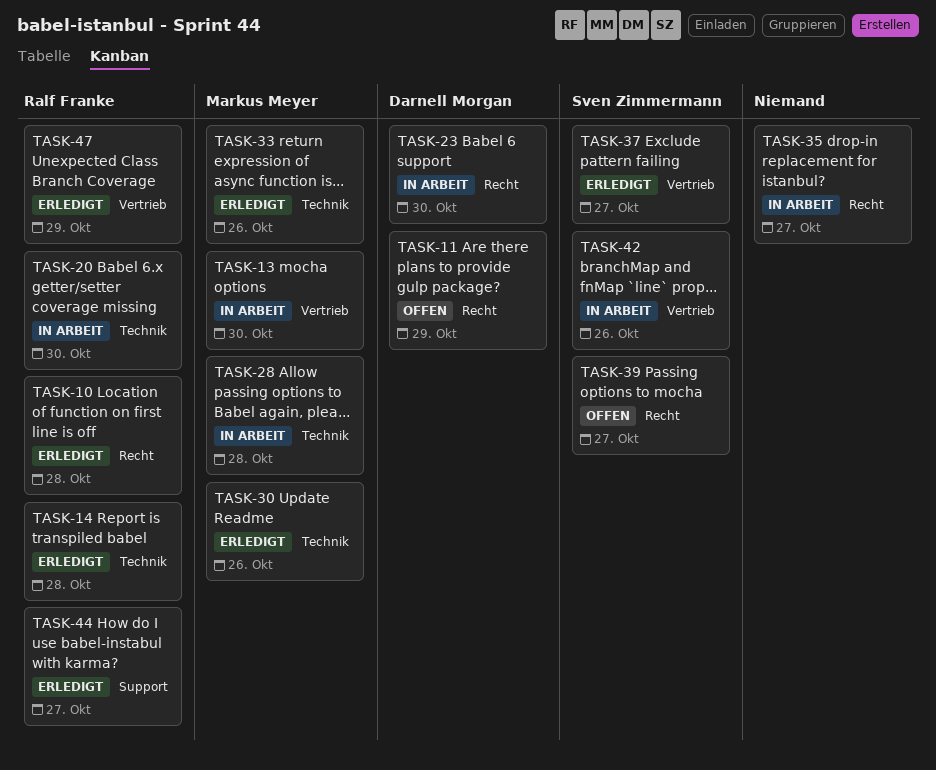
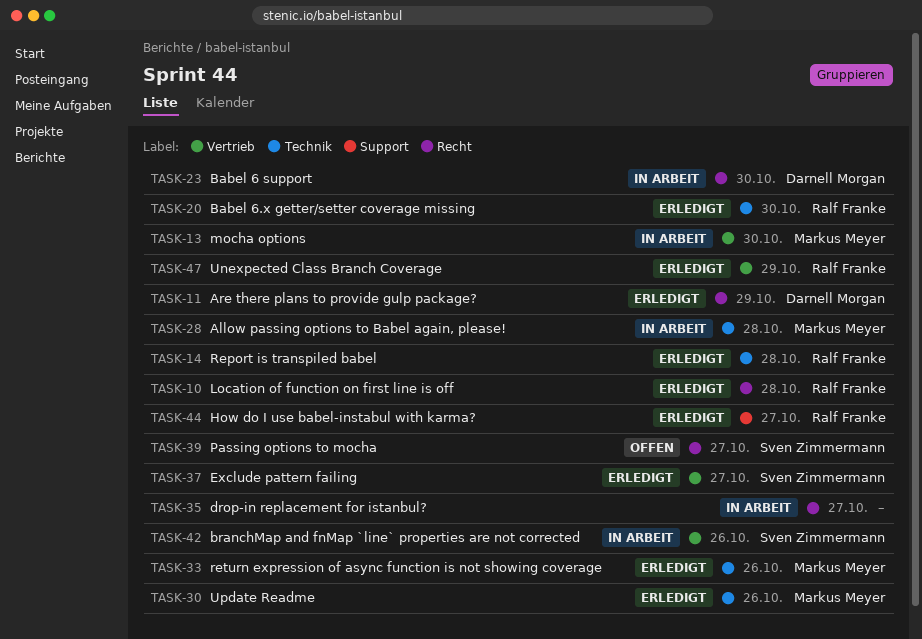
TASK-11, status: Offen -> Erledigt
TASK-20, status: In Arbeit -> Erledigt

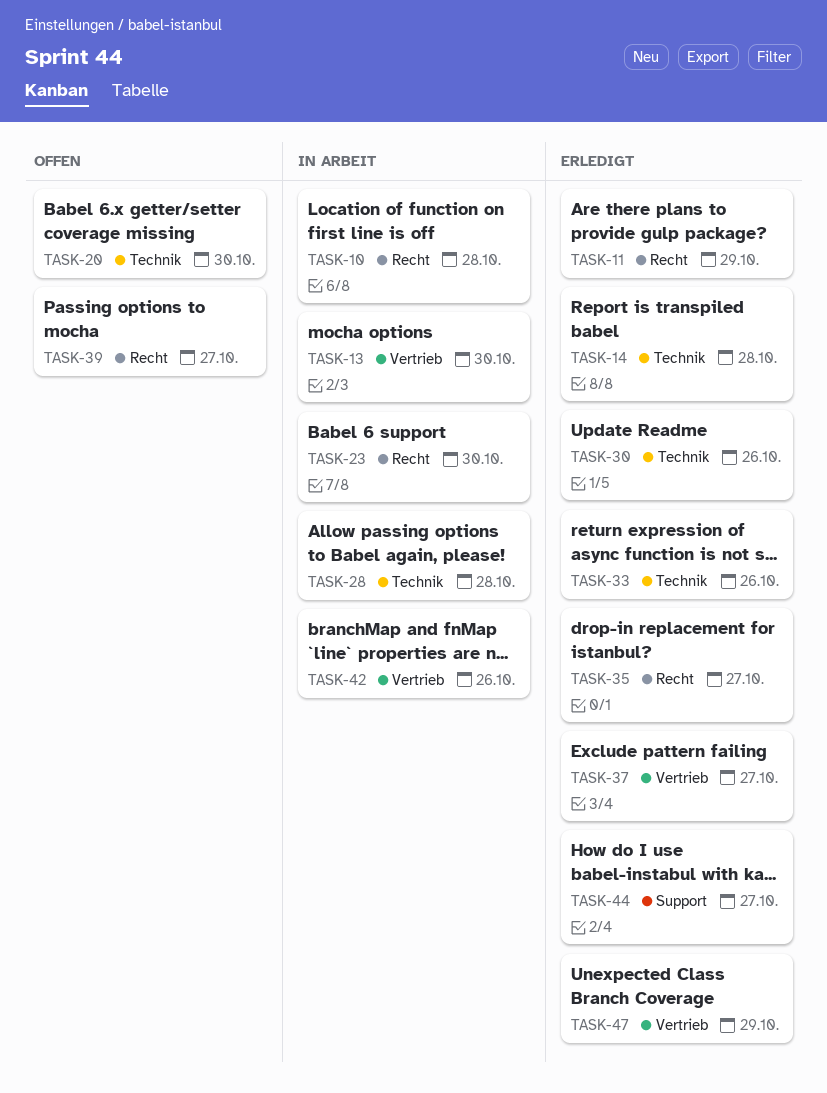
TASK-10, status: Erledigt -> In Arbeit
TASK-20, status: Erledigt -> Offen
TASK-35, status: In Arbeit -> Erledigt

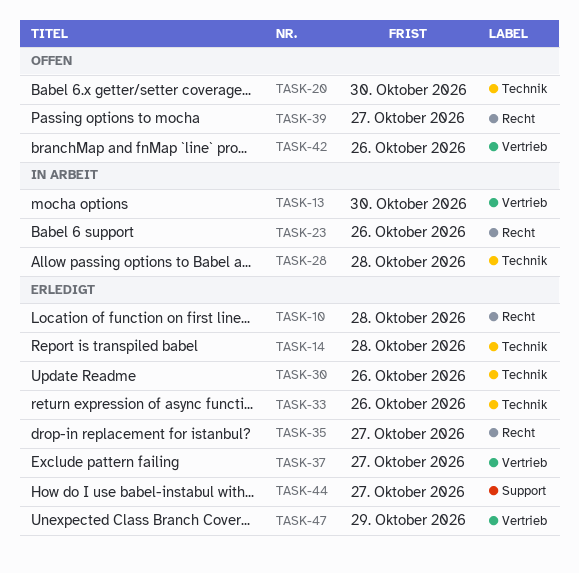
TASK-10, status: In Arbeit -> Erledigt
TASK-11: present -> none
TASK-23, due: Oct 30 -> Oct 26
TASK-42, status: In Arbeit -> Offen

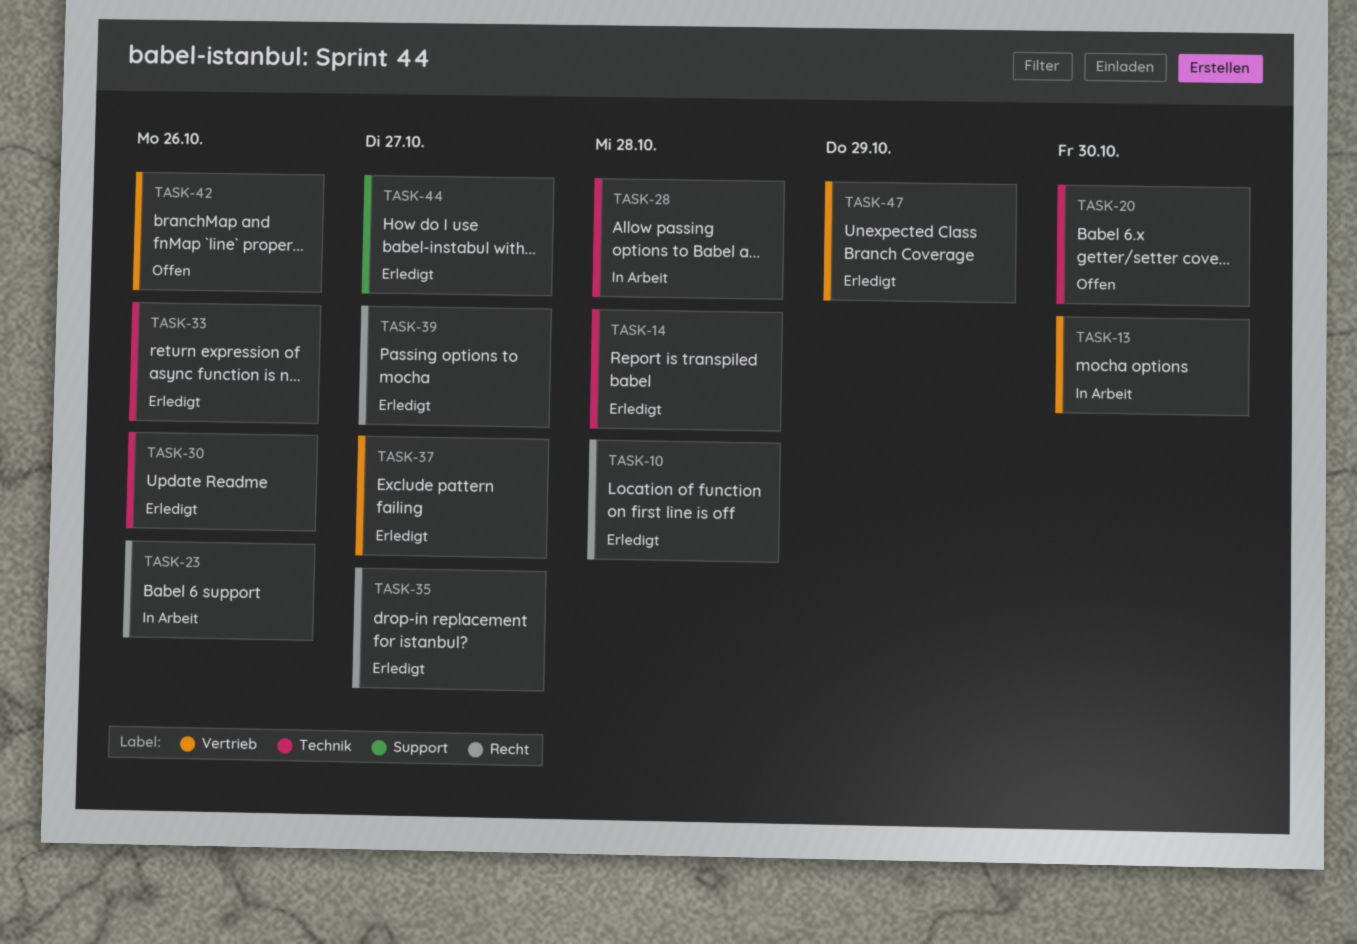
TASK-39, status: Offen -> Erledigt

